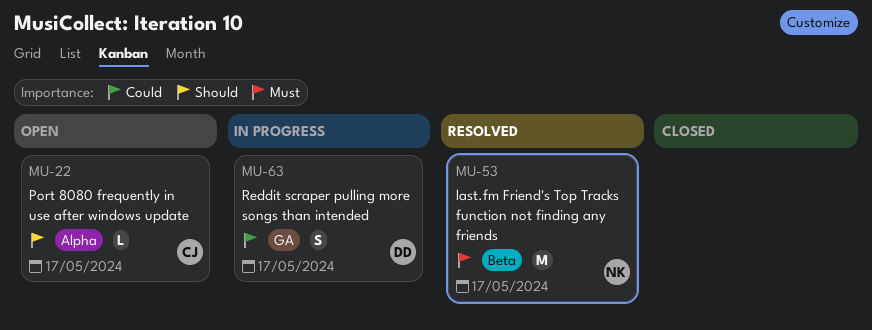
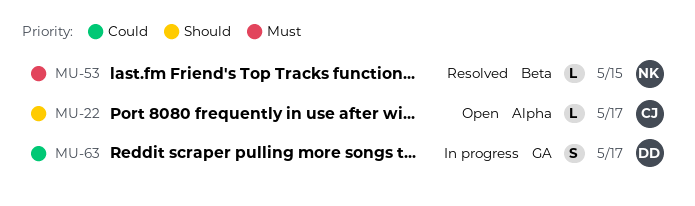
MU-53, estimate: M -> L
MU-53, due: May 17 -> May 15

